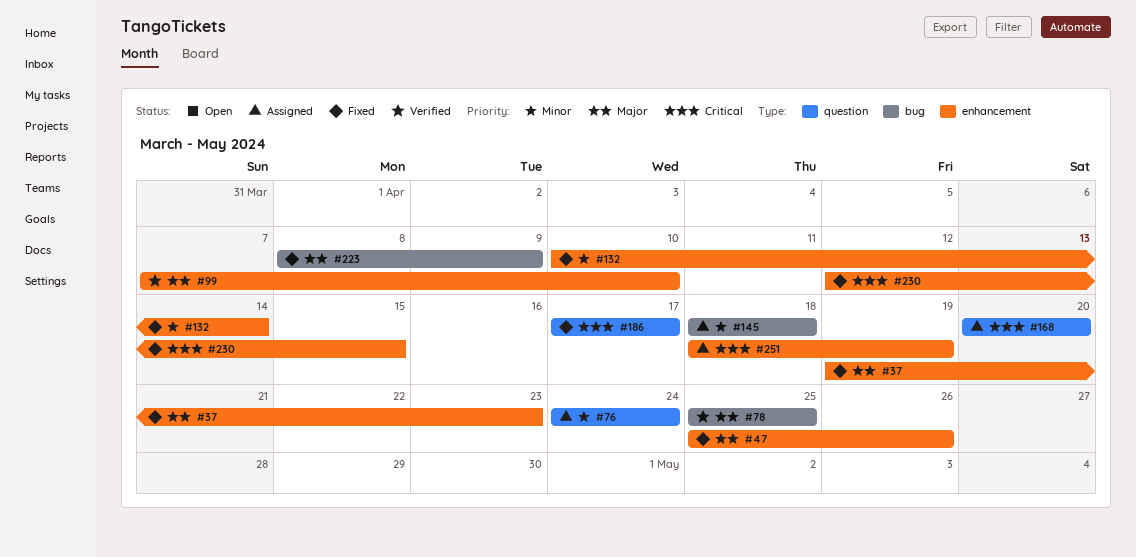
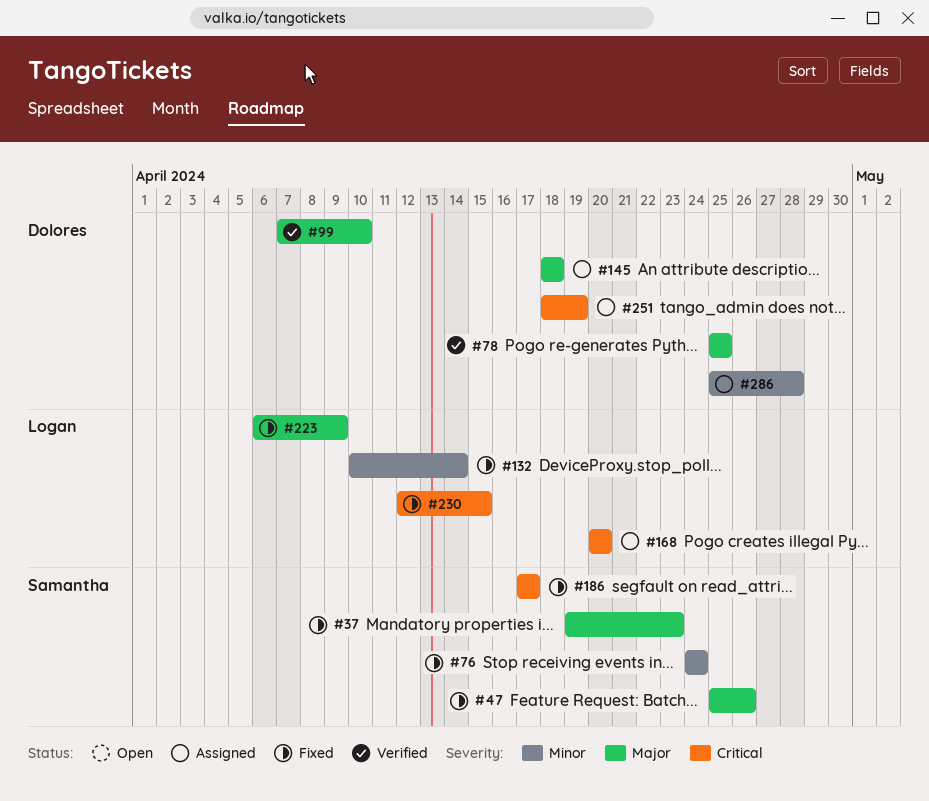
#76, status: Assigned -> Fixed
#145, priority: Minor -> Major
#223, start: Apr 8 -> Apr 6
#286: none -> present

